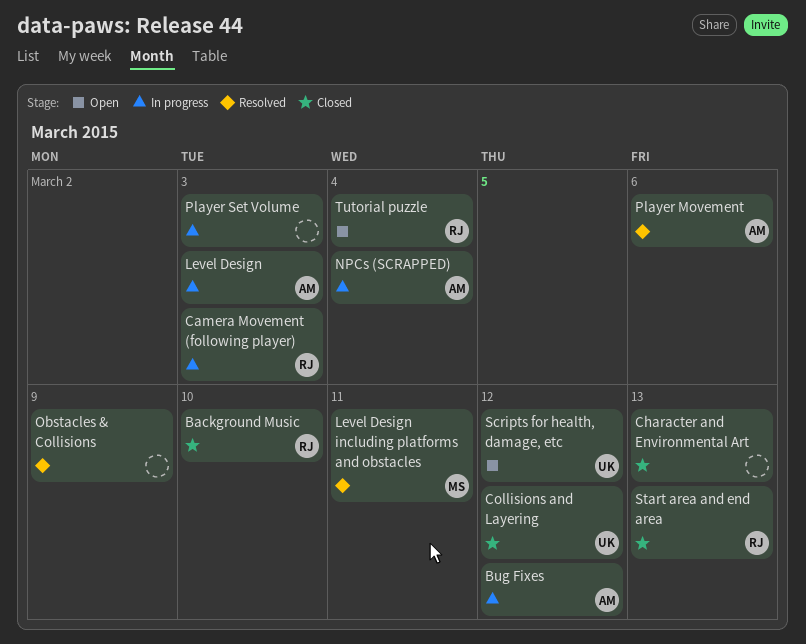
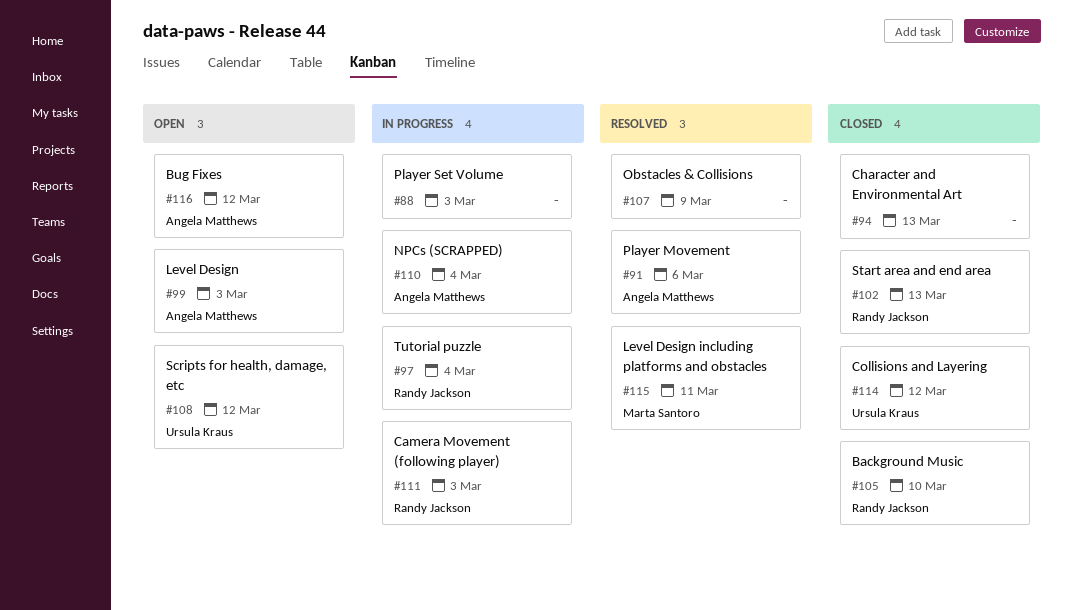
Bug Fixes, status: In progress -> Open
Level Design, status: In progress -> Open
Tutorial puzzle, status: Open -> In progress

